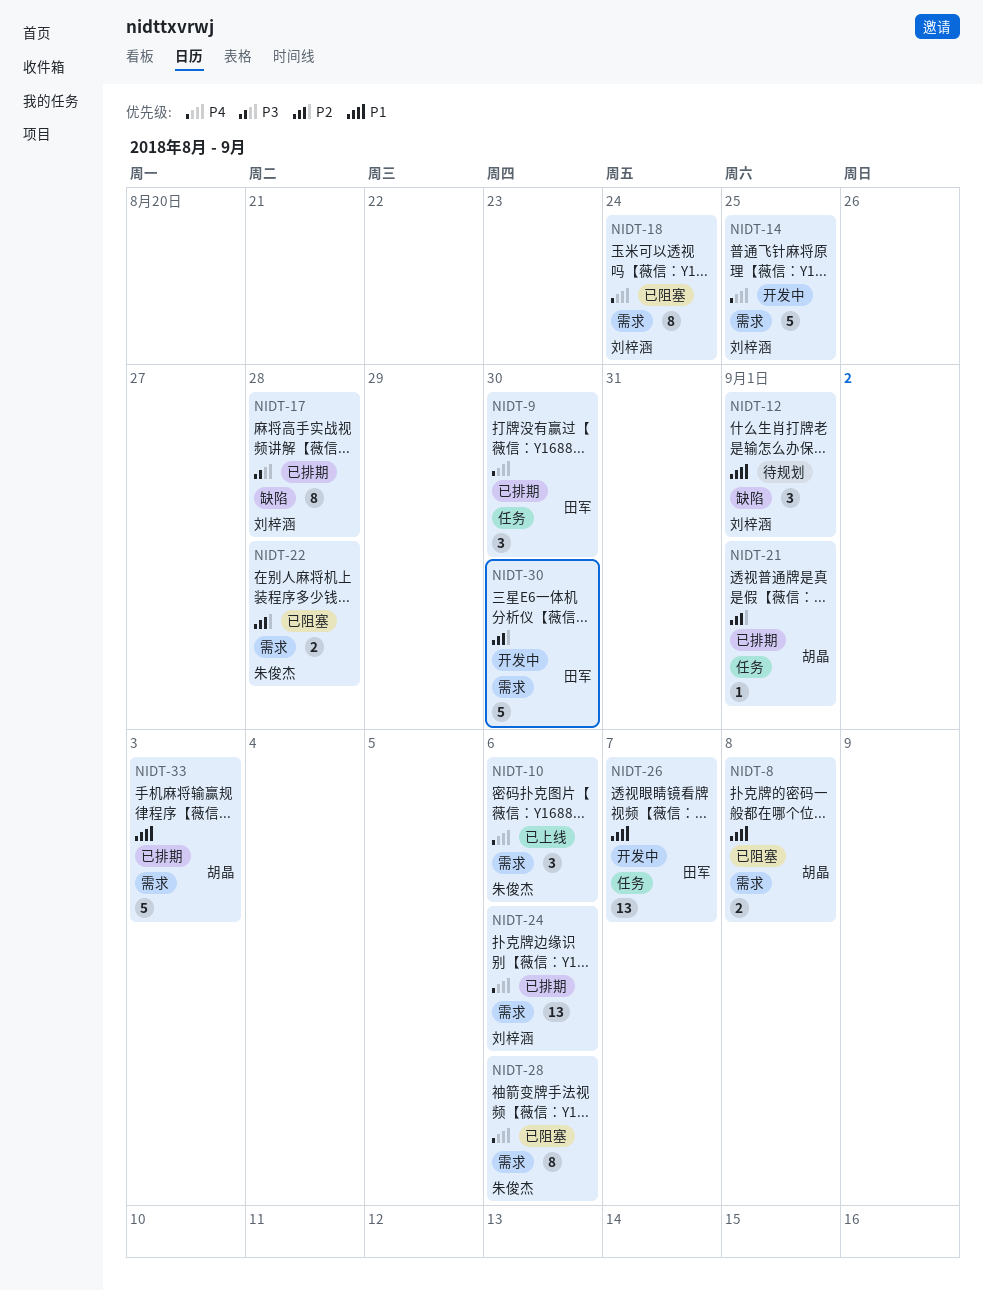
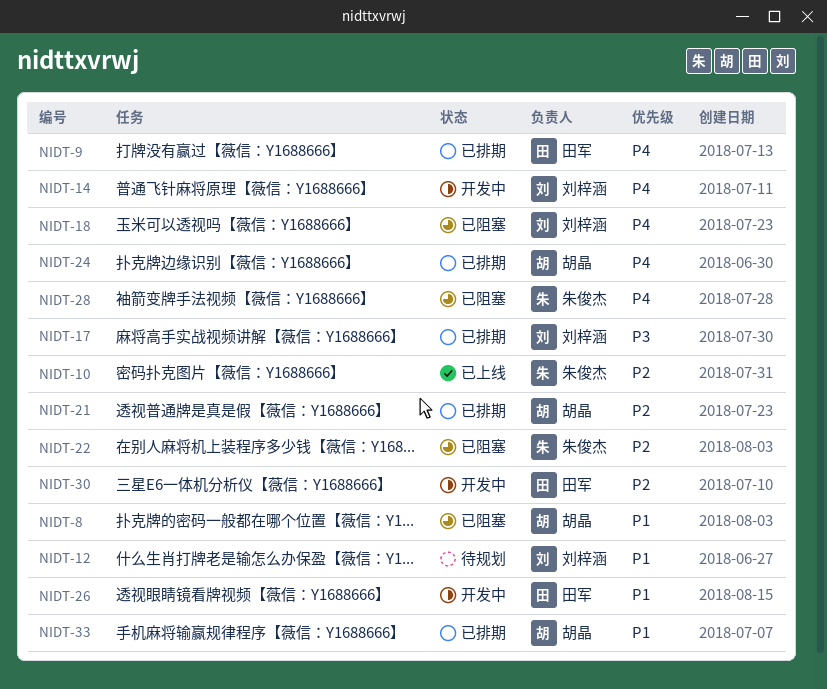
NIDT-10, priority: P4 -> P2
NIDT-24, owner: 刘梓涵 -> 胡晶

